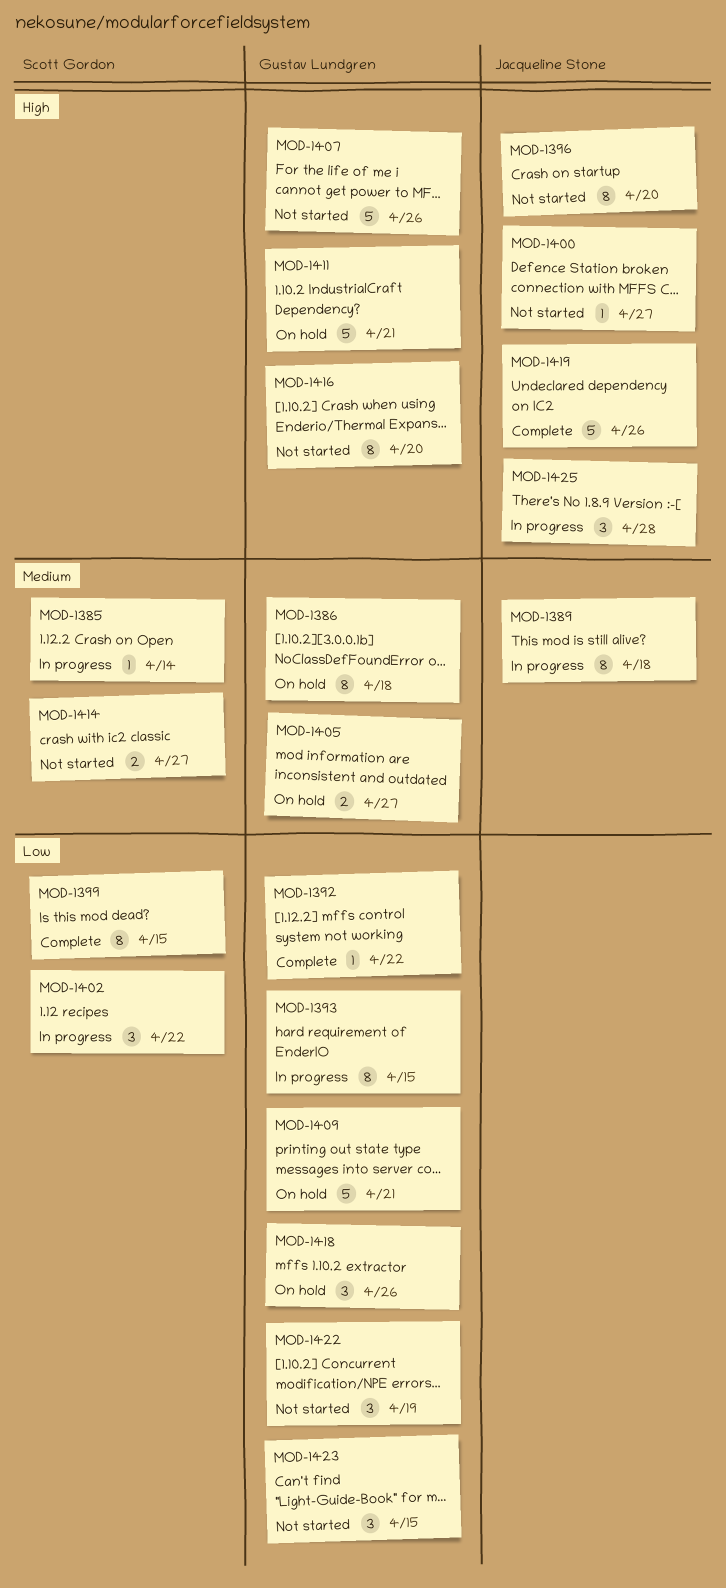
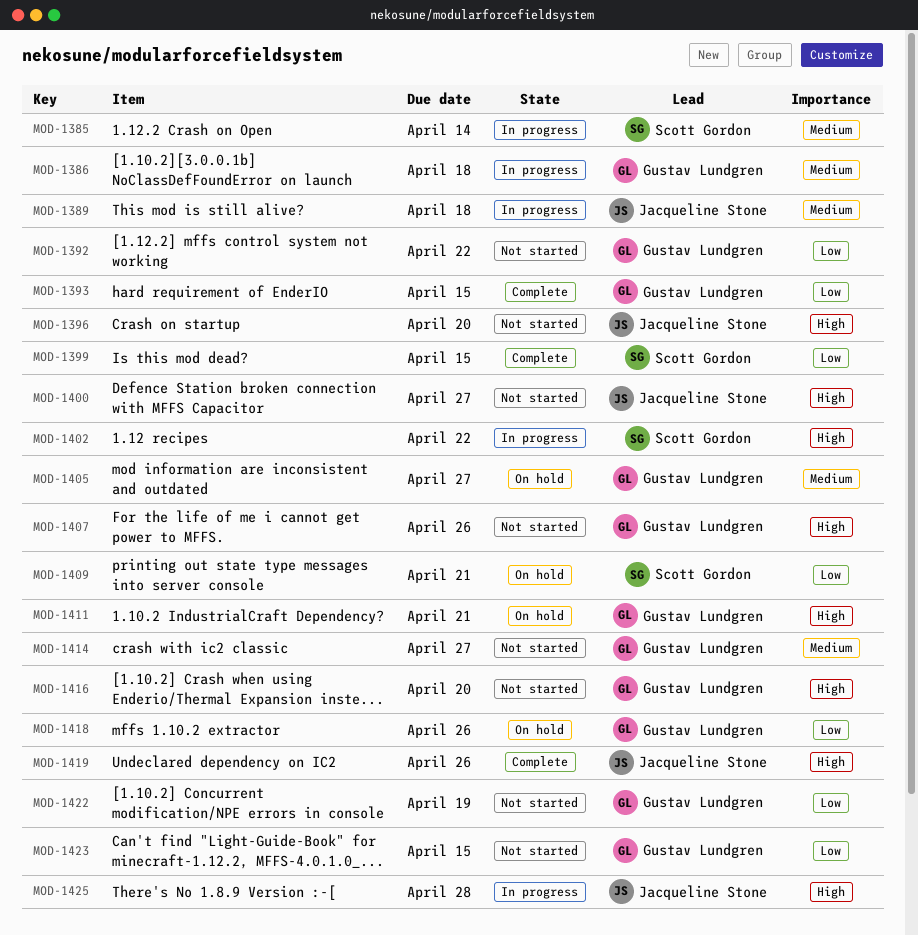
MOD-1386, status: On hold -> In progress
MOD-1392, status: Complete -> Not started
MOD-1393, status: In progress -> Complete
MOD-1402, priority: Low -> High
MOD-1409, owner: Gustav Lundgren -> Scott Gordon
MOD-1414, owner: Scott Gordon -> Gustav Lundgren

